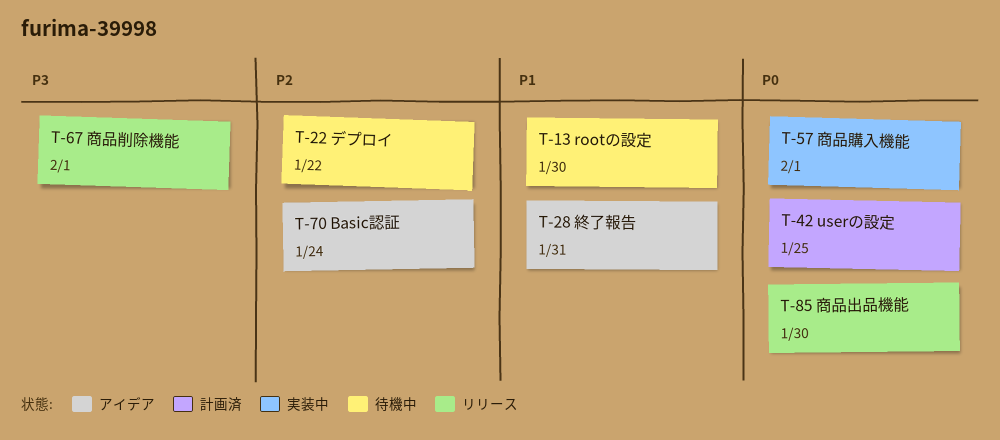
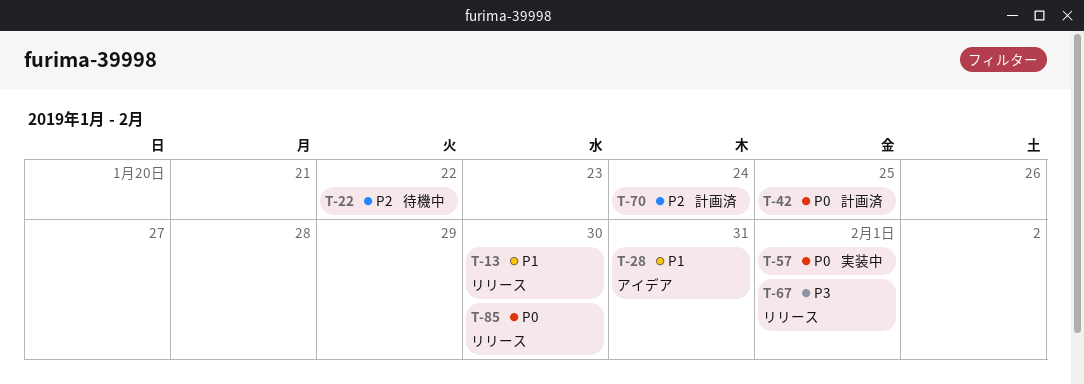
T-13, status: 待機中 -> リリース
T-70, status: アイデア -> 計画済

